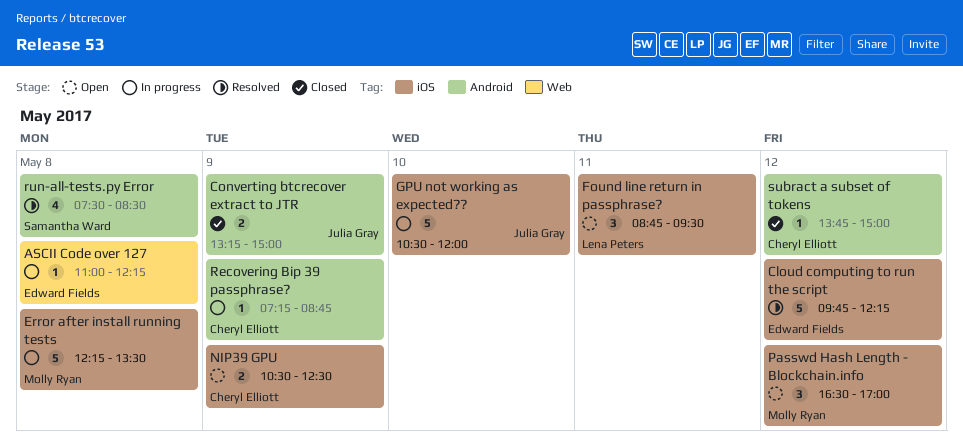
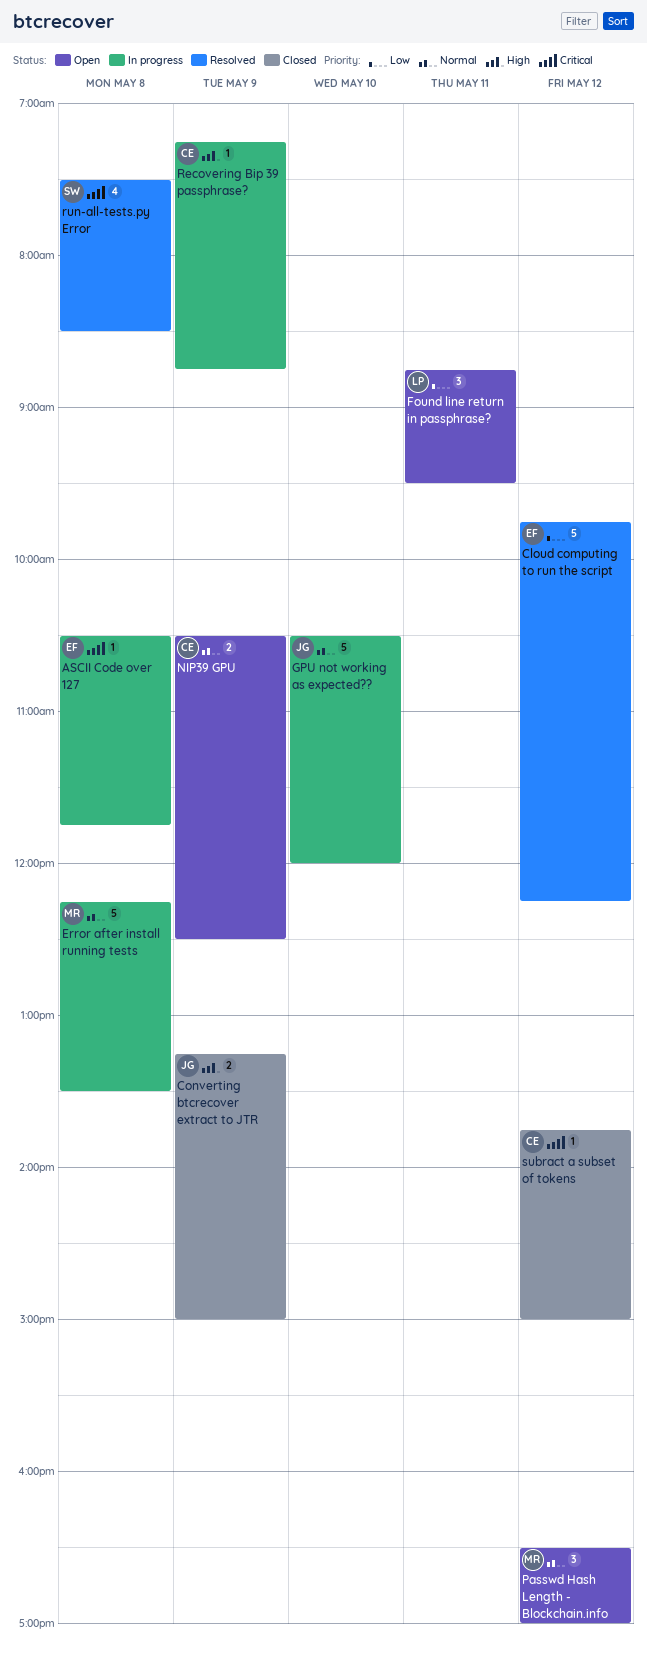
ASCII Code over 127, begins: 11:00 -> 10:30
ASCII Code over 127, ends: 12:15 -> 11:45

